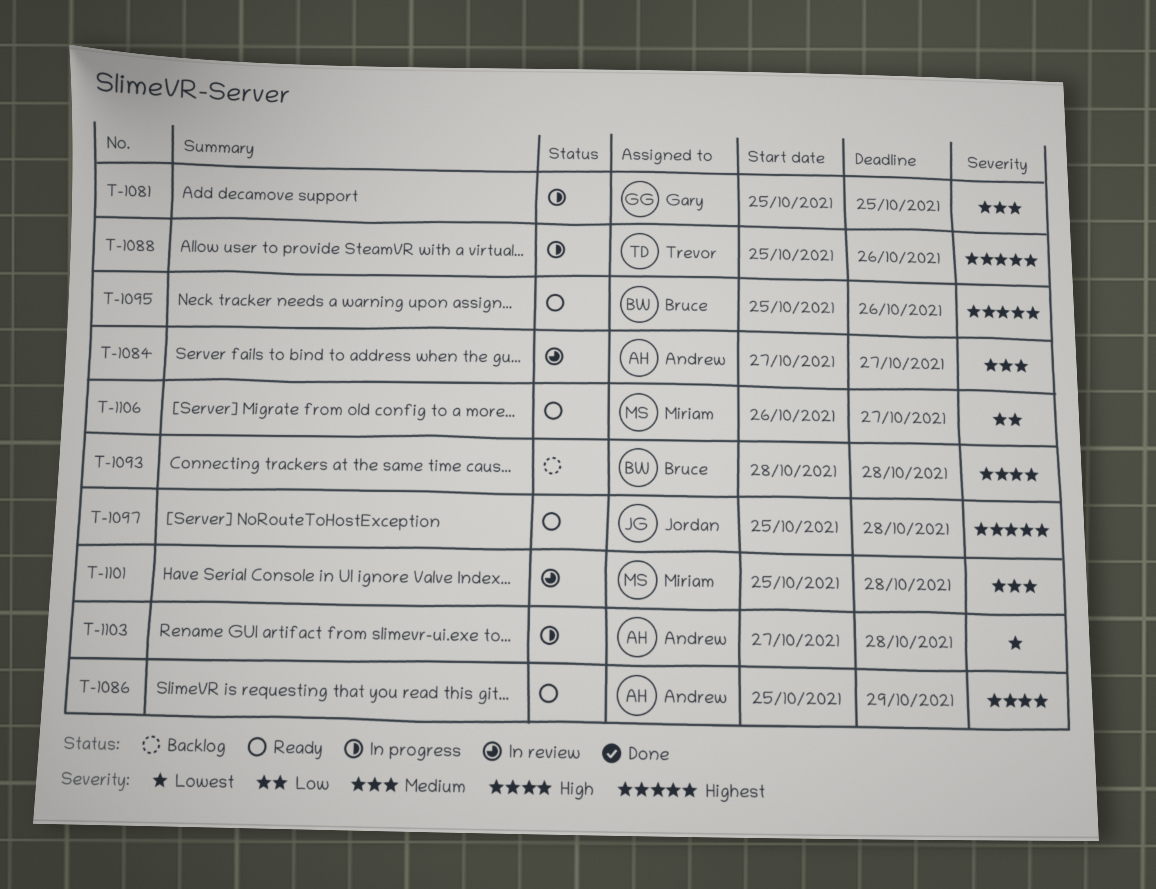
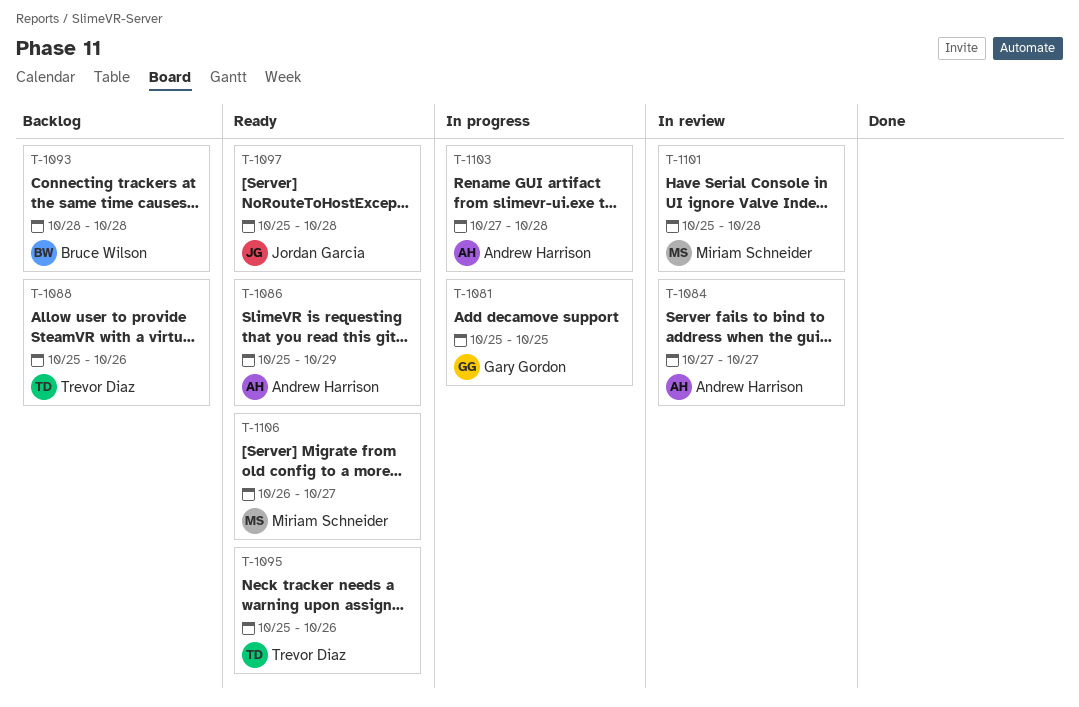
T-1088, status: In progress -> Backlog
T-1095, owner: Bruce Wilson -> Trevor Diaz

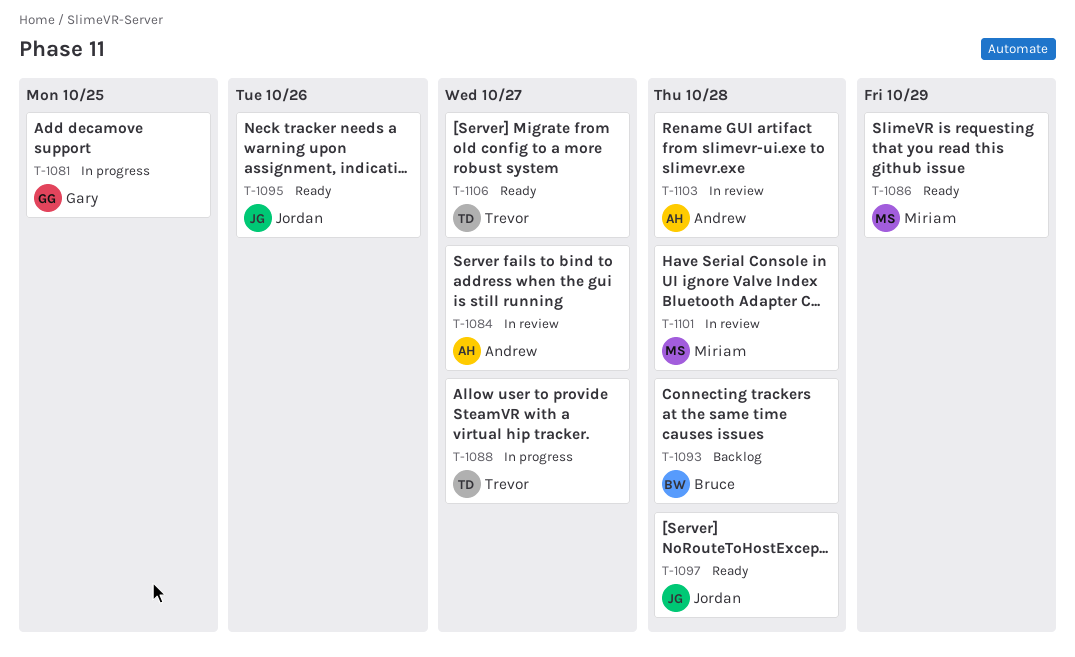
T-1086, owner: Andrew Harrison -> Miriam Schneider
T-1088, status: Backlog -> In progress
T-1088, due: Oct 26 -> Oct 27
T-1095, owner: Trevor Diaz -> Jordan Garcia
T-1103, status: In progress -> In review
T-1106, owner: Miriam Schneider -> Trevor Diaz

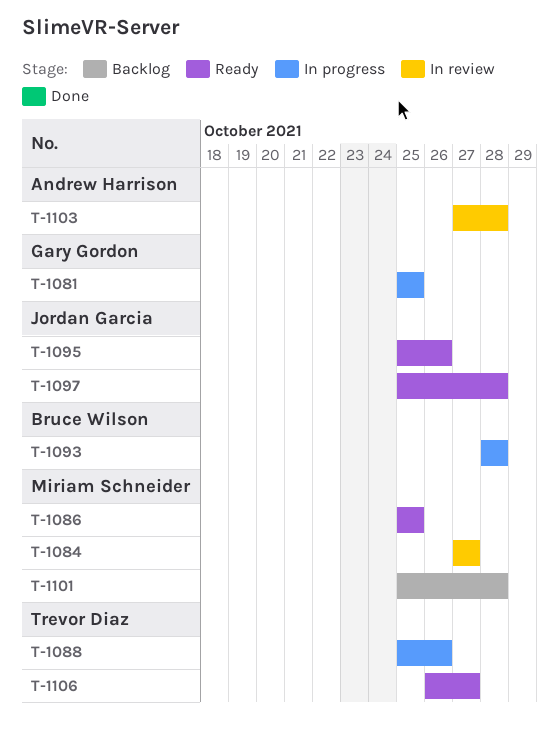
T-1084, owner: Andrew Harrison -> Miriam Schneider
T-1086, due: Oct 29 -> Oct 25
T-1088, due: Oct 27 -> Oct 26
T-1093, status: Backlog -> In progress
T-1101, status: In review -> Backlog

